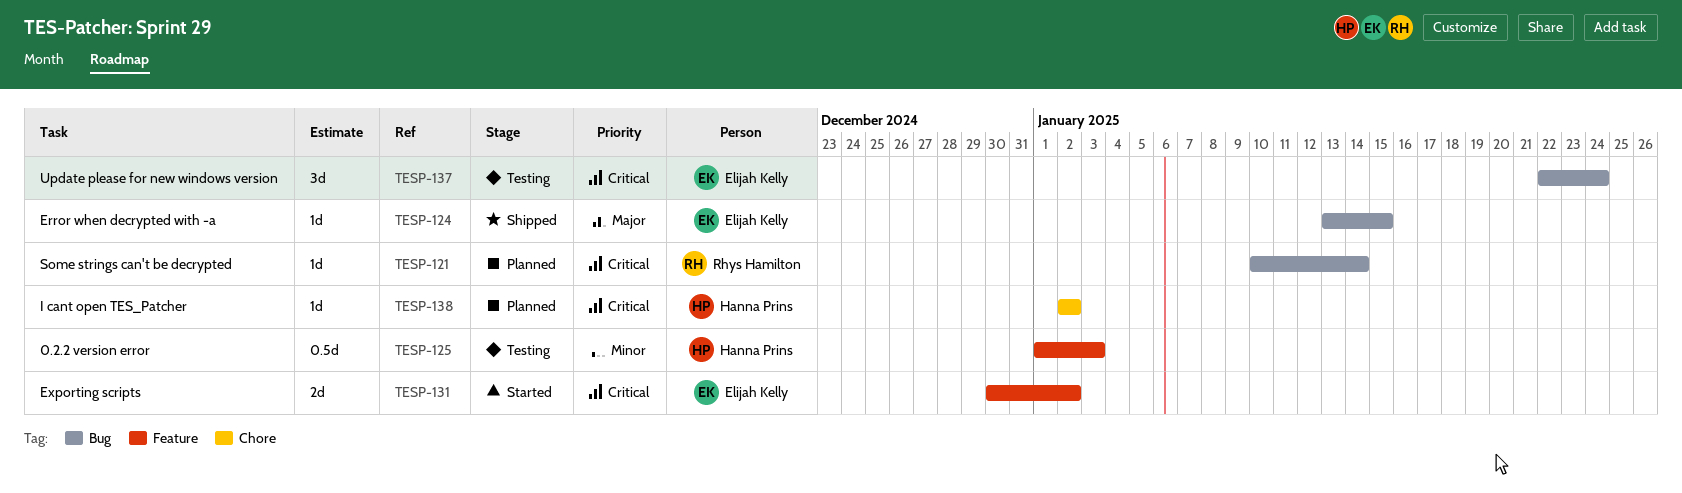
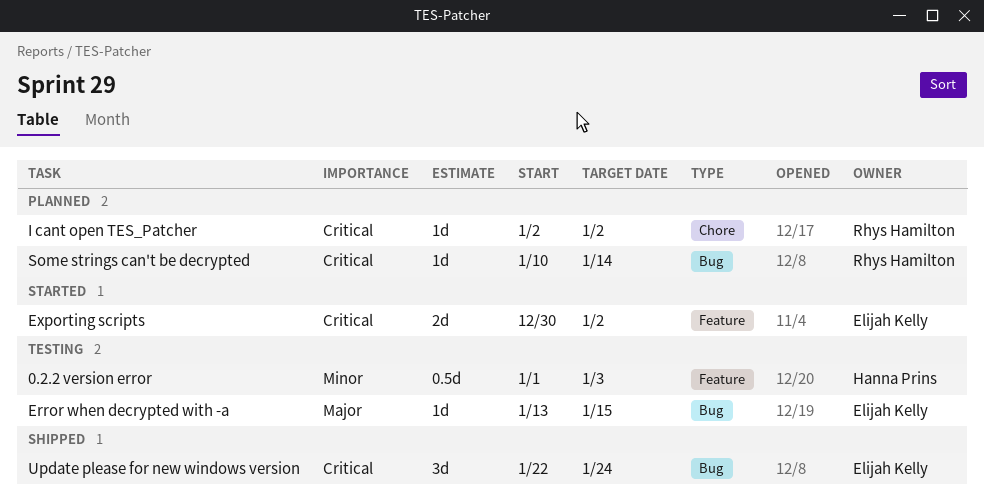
Error when decrypted with -a, status: Shipped -> Testing
I cant open TES_Patcher, owner: Hanna Prins -> Rhys Hamilton
Update please for new windows version, status: Testing -> Shipped

